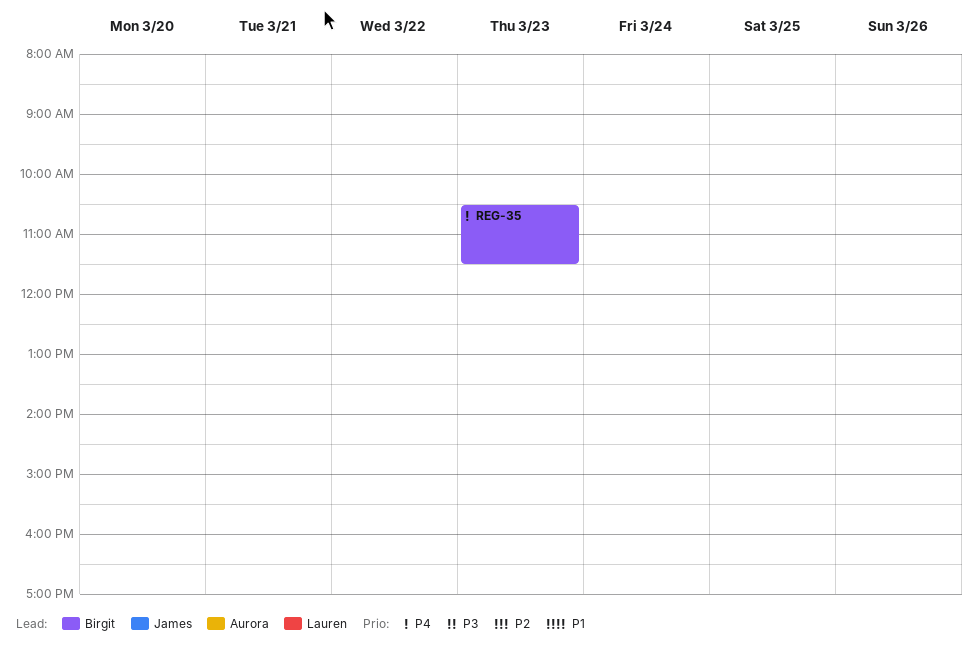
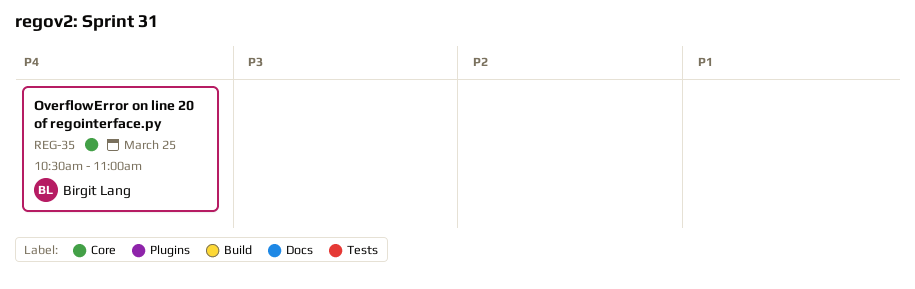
REG-35, day: Mar 23 -> Mar 25
REG-35, ends: 11:30 -> 11:00

